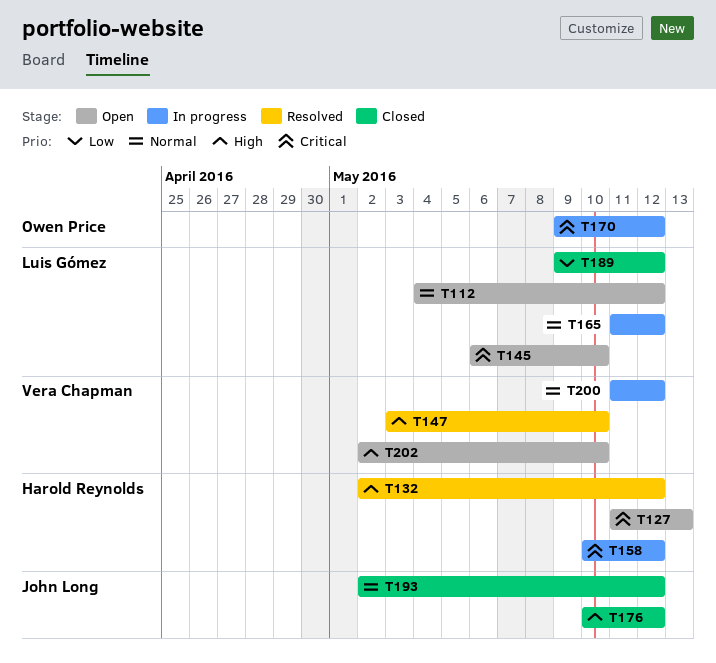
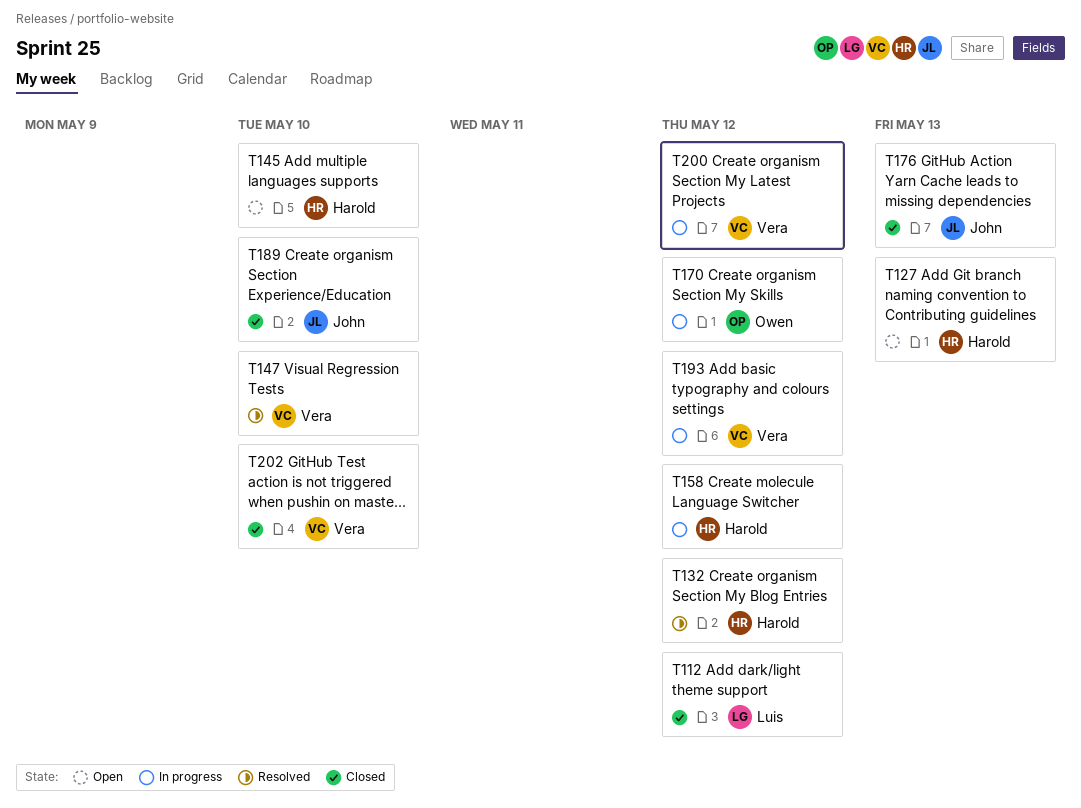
T112, status: Open -> Closed
T145, owner: Luis Gómez -> Harold Reynolds
T165: present -> none
T176, due: May 12 -> May 13
T189, owner: Luis Gómez -> John Long
T189, due: May 12 -> May 10
T193, status: Closed -> In progress
T193, owner: John Long -> Vera Chapman
T202, status: Open -> Closed

